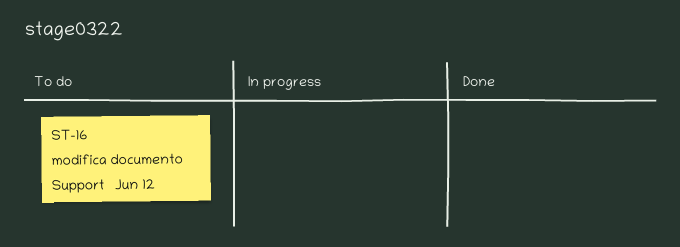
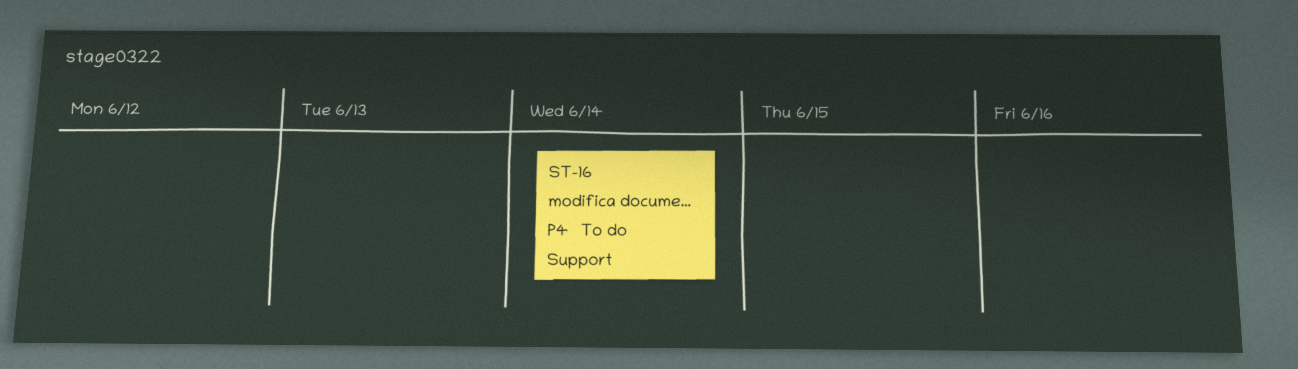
ST-16, due: Jun 12 -> Jun 14

